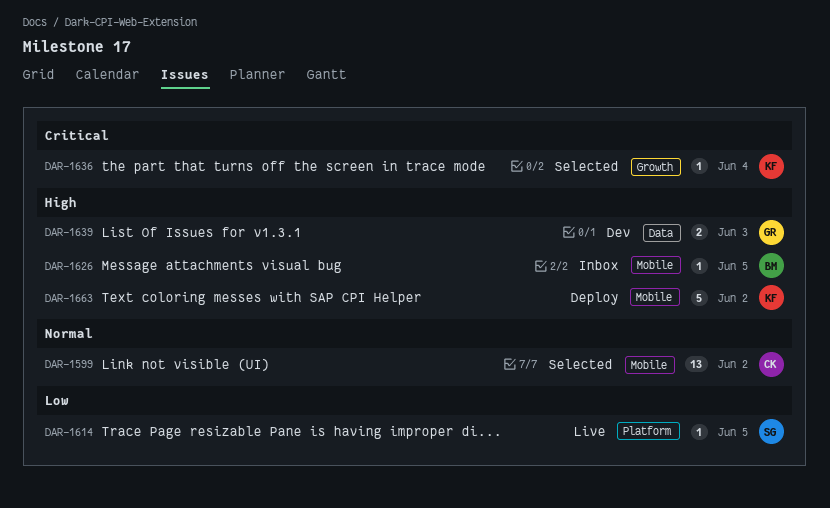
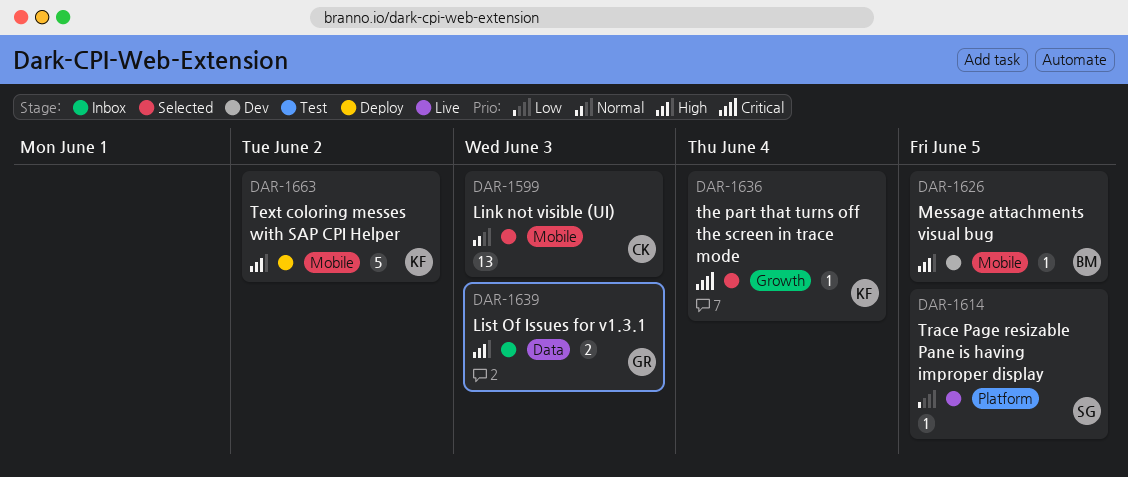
DAR-1599, due: Jun 2 -> Jun 3
DAR-1626, status: Inbox -> Dev
DAR-1639, status: Dev -> Inbox

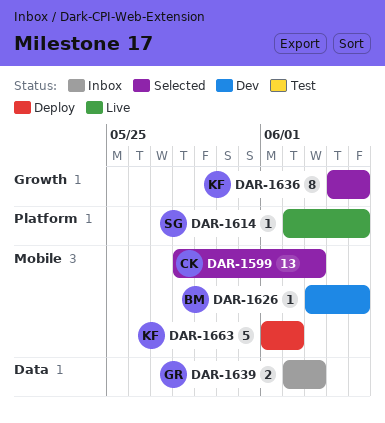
DAR-1636, estimate: 1 -> 8
DAR-1636, due: Jun 4 -> Jun 5

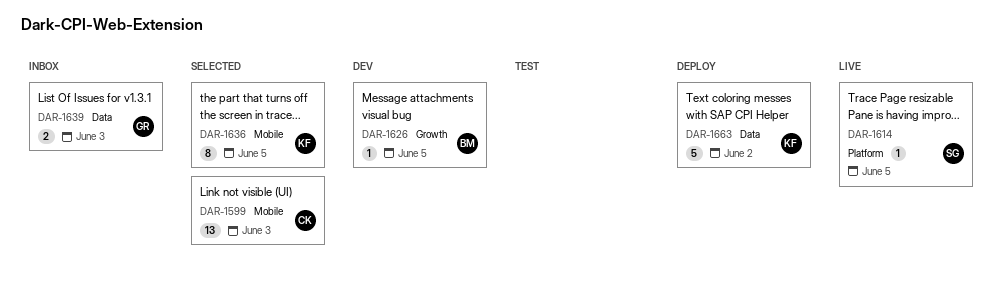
DAR-1626, label: Mobile -> Growth
DAR-1636, label: Growth -> Mobile
DAR-1663, label: Mobile -> Data

